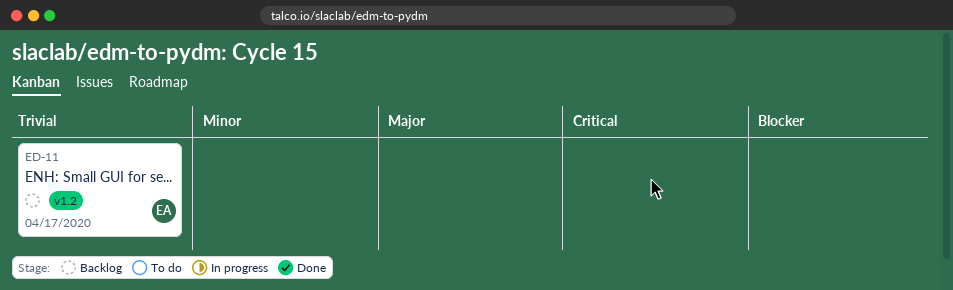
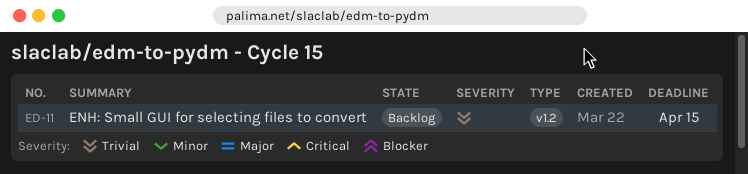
ED-11, due: Apr 17 -> Apr 15

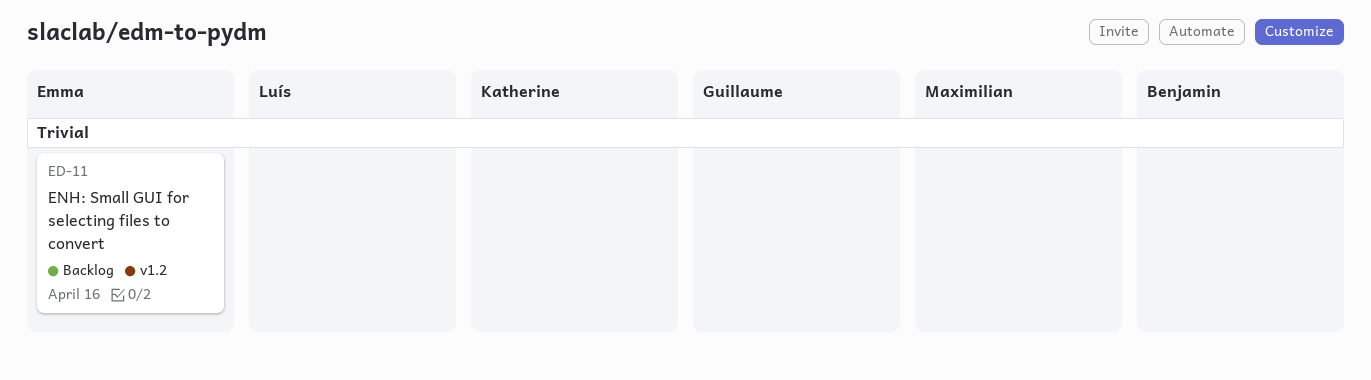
ED-11, due: Apr 15 -> Apr 16

